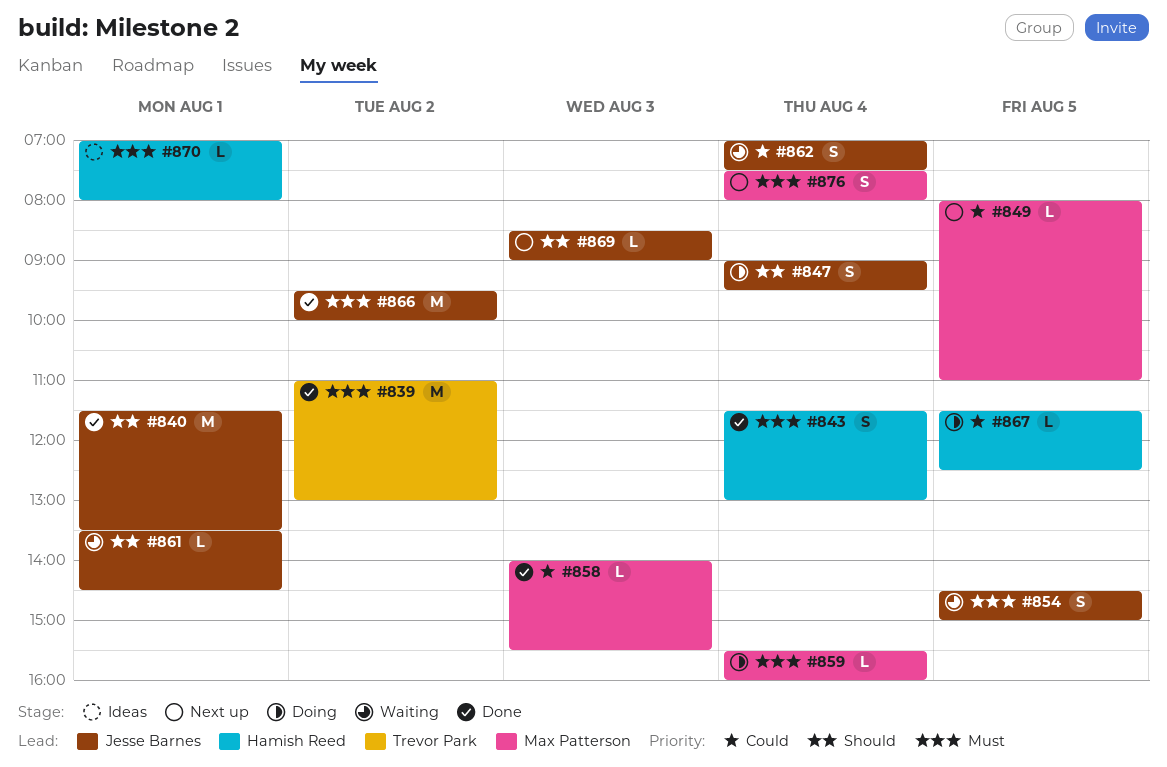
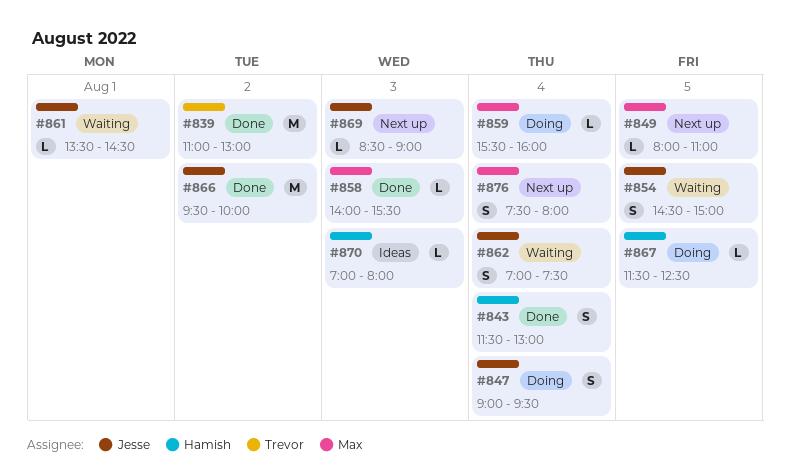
#840: present -> none
#870, day: Aug 1 -> Aug 3

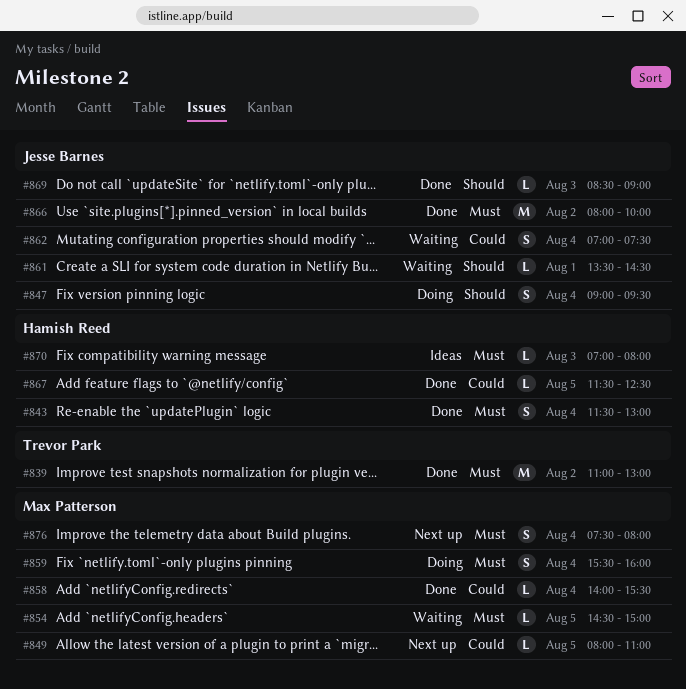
#854, owner: Jesse Barnes -> Max Patterson
#854, estimate: S -> L
#858, day: Aug 3 -> Aug 4
#859, estimate: L -> S
#866, begins: 09:30 -> 08:00
#867, status: Doing -> Done
#869, status: Next up -> Done

